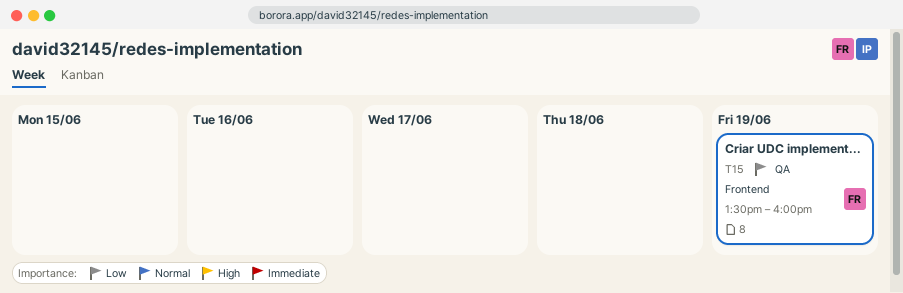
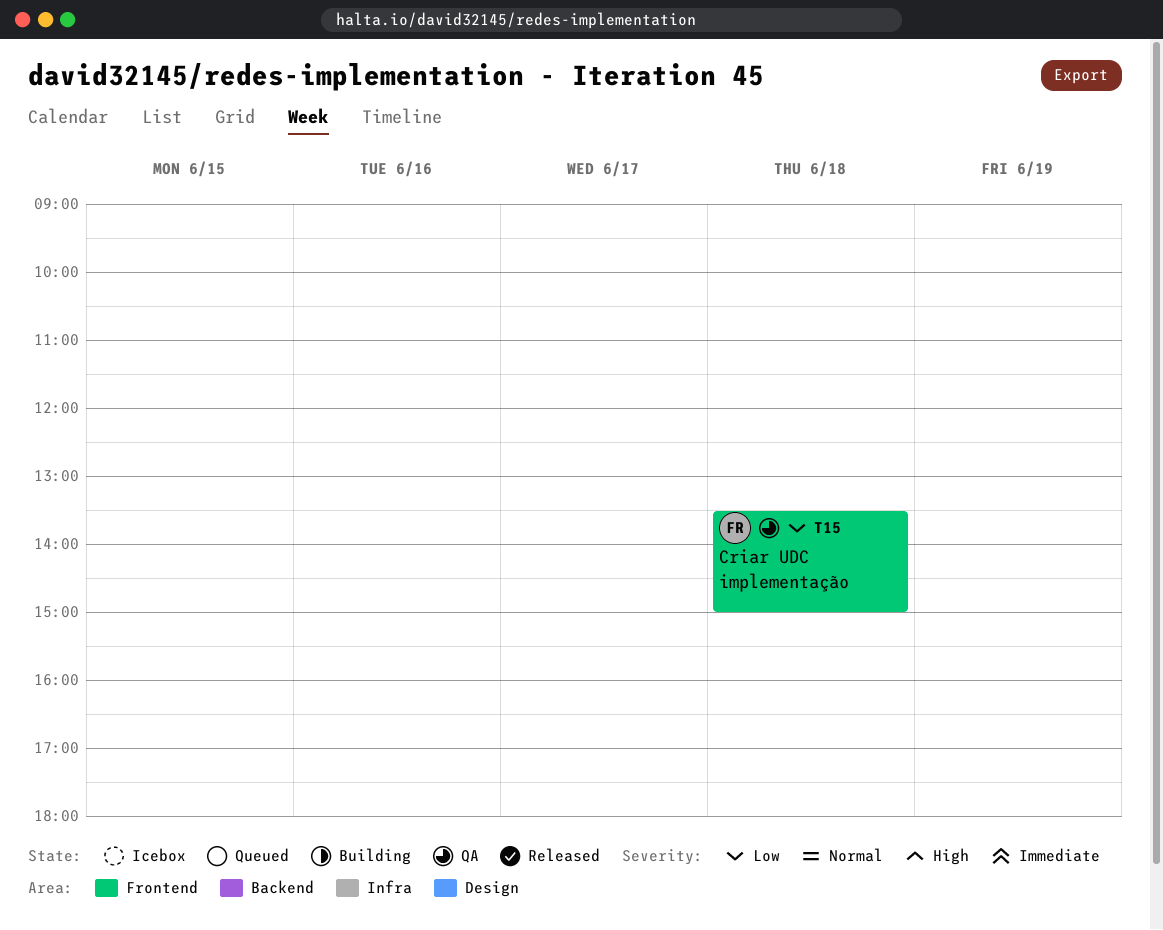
T15, day: Jun 19 -> Jun 18
T15, ends: 16:00 -> 15:00

